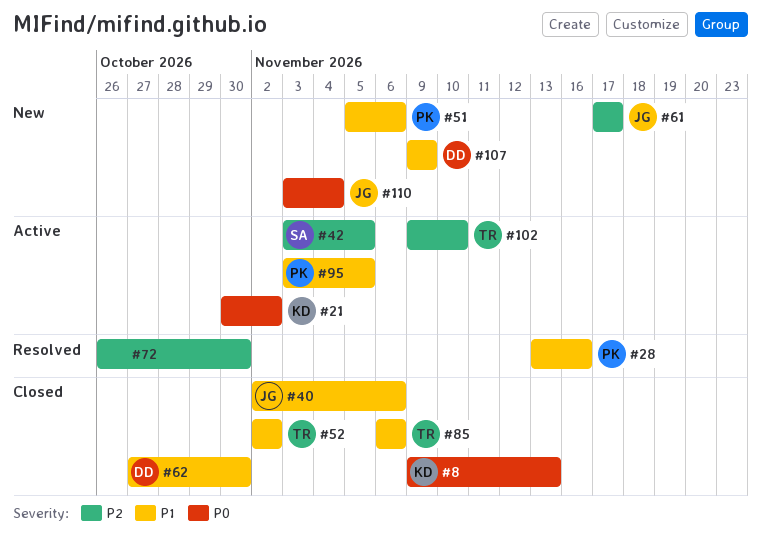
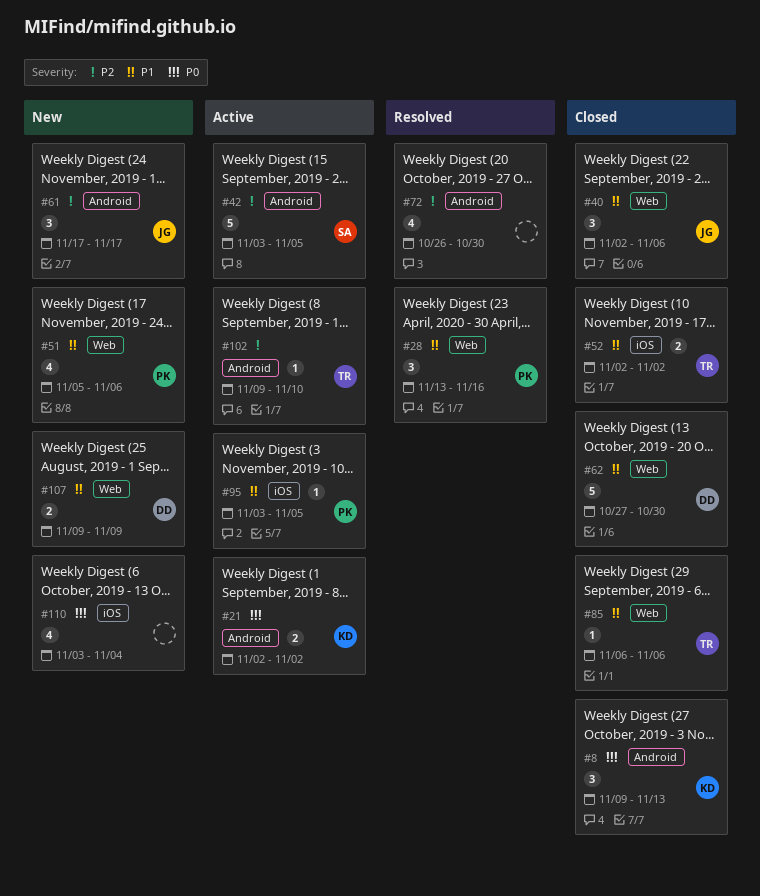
#21, start: Oct 30 -> Nov 2
#110, owner: JG -> none

